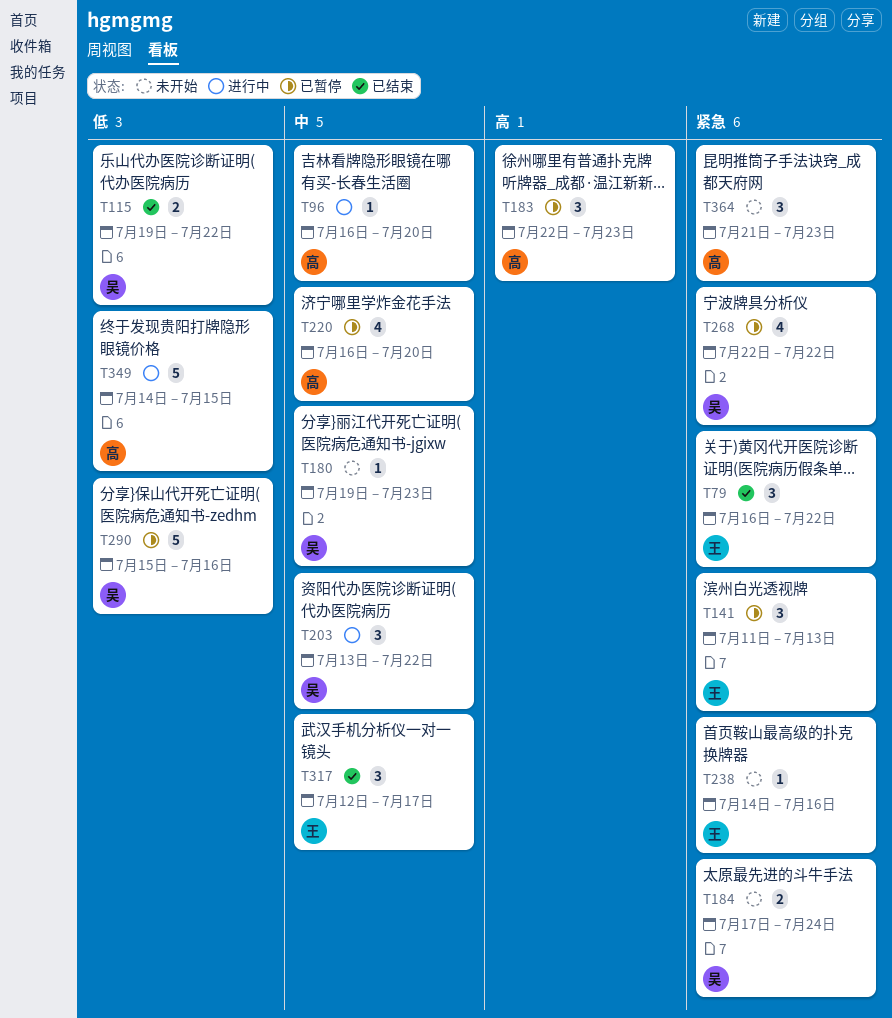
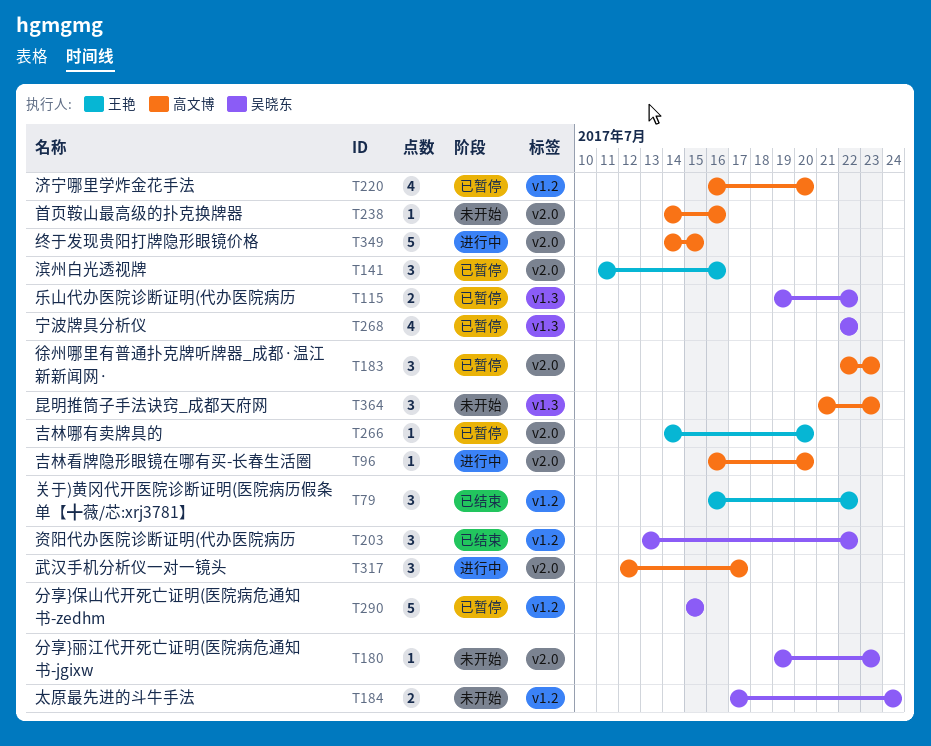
T115, status: 已结束 -> 已暂停
T141, due: Jul 13 -> Jul 16
T203, status: 进行中 -> 已结束
T238, owner: 王艳 -> 高文博
T266: none -> present
T290, due: Jul 16 -> Jul 15
T317, status: 已结束 -> 进行中
T317, owner: 王艳 -> 高文博

